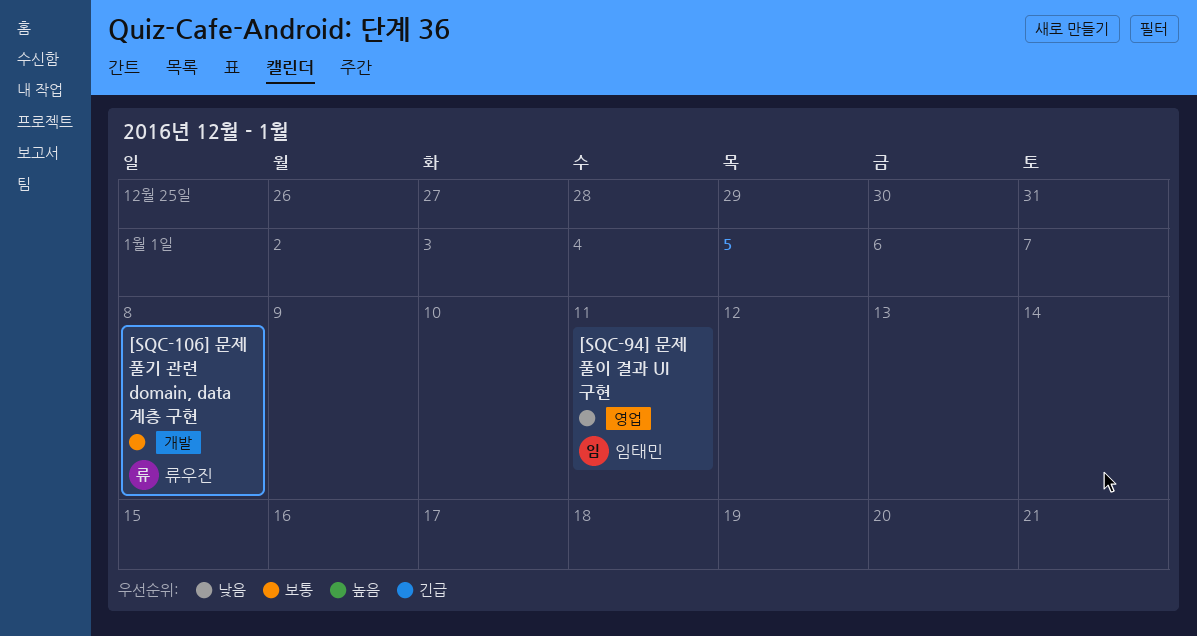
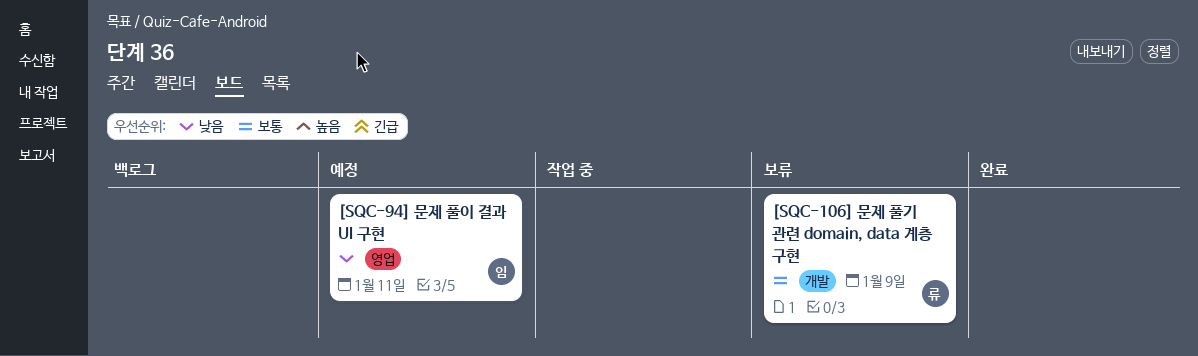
[SQC-106] 문제 풀기 관련 domain, data 계층 구현, due: Jan 8 -> Jan 9

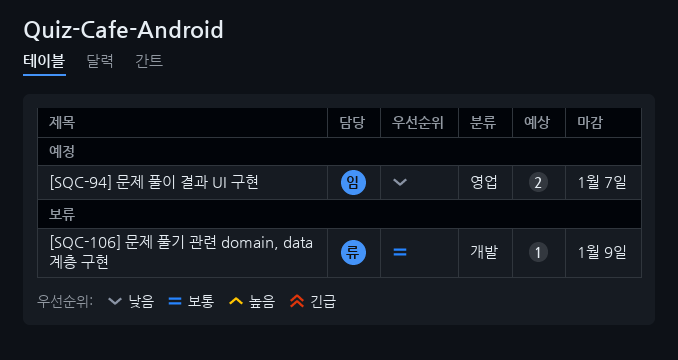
[SQC-94] 문제 풀이 결과 UI 구현, due: Jan 11 -> Jan 7

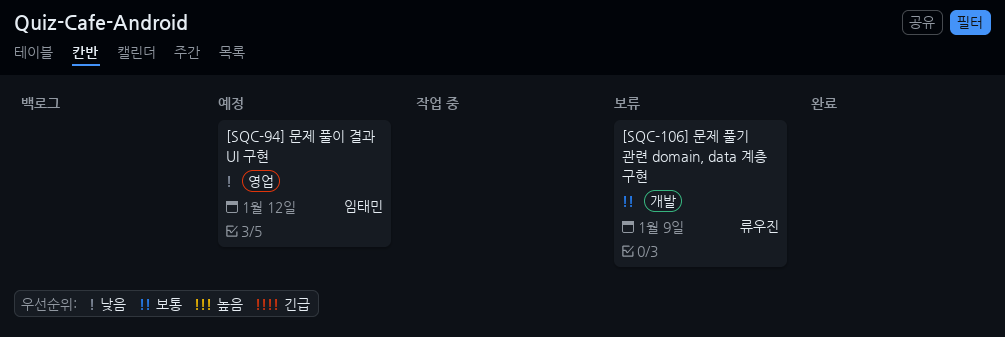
[SQC-94] 문제 풀이 결과 UI 구현, due: Jan 7 -> Jan 12

